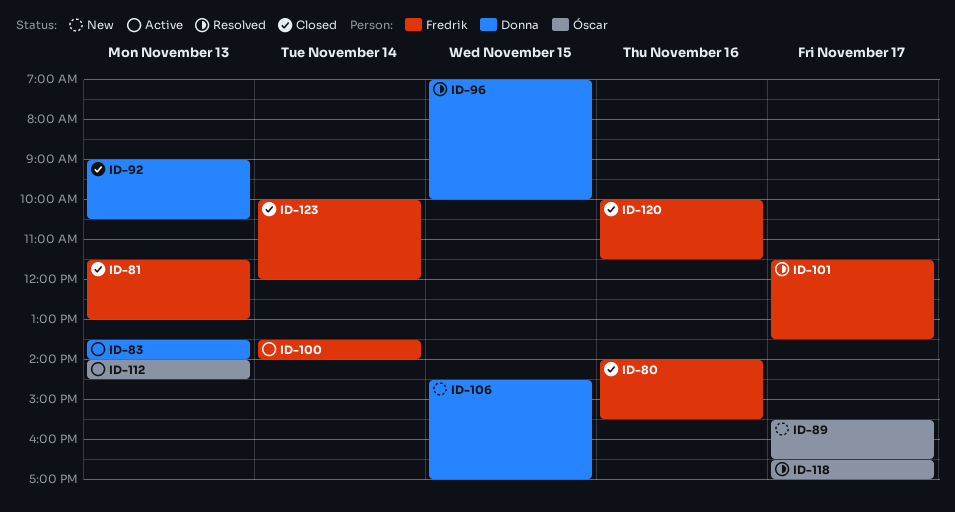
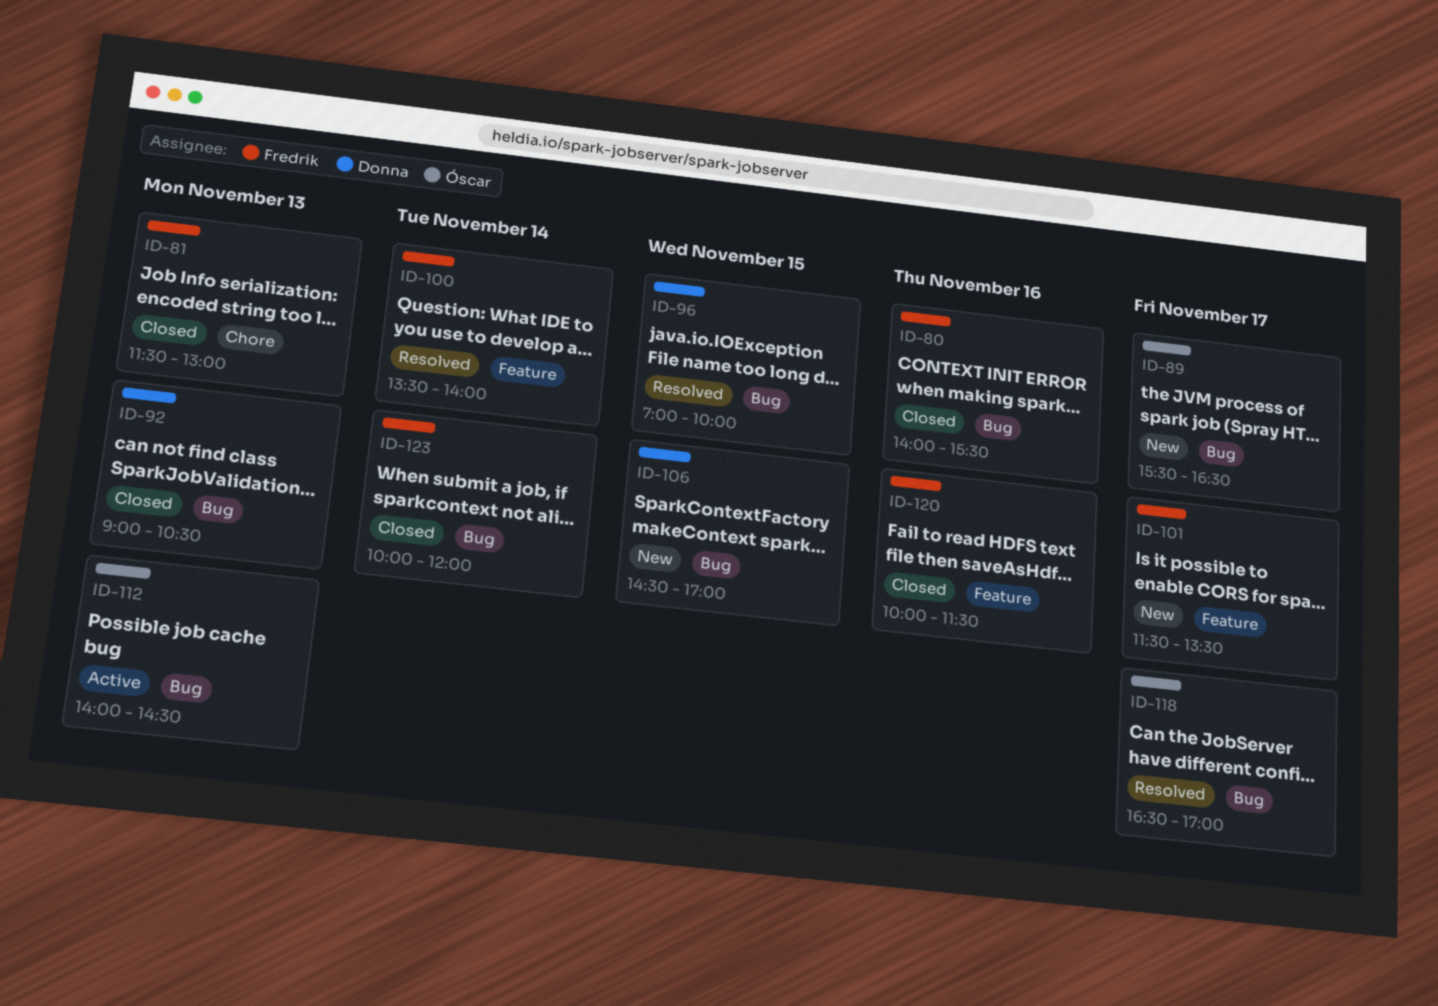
ID-83: present -> none
ID-100, status: Active -> Resolved
ID-101, status: Resolved -> New

